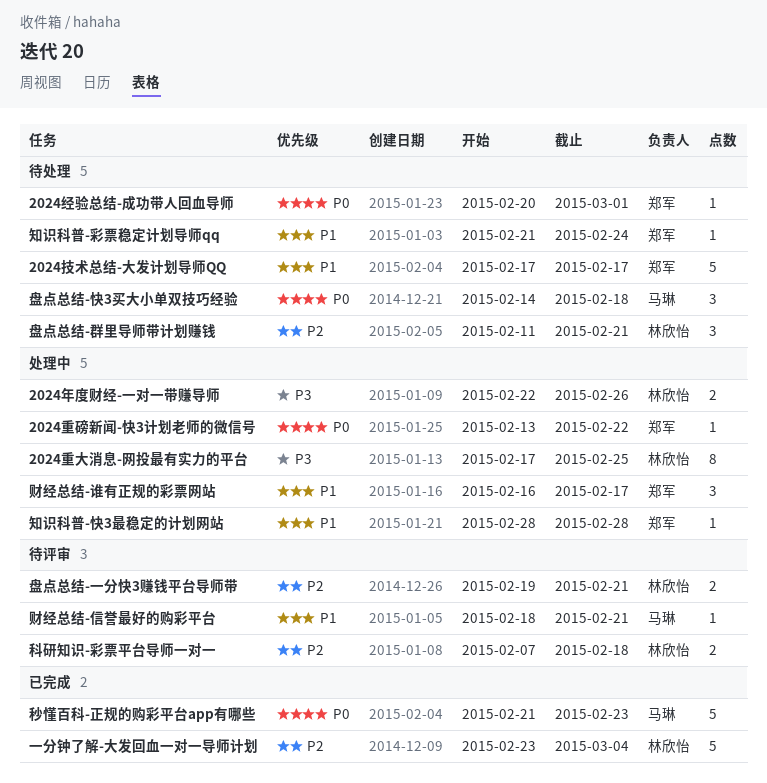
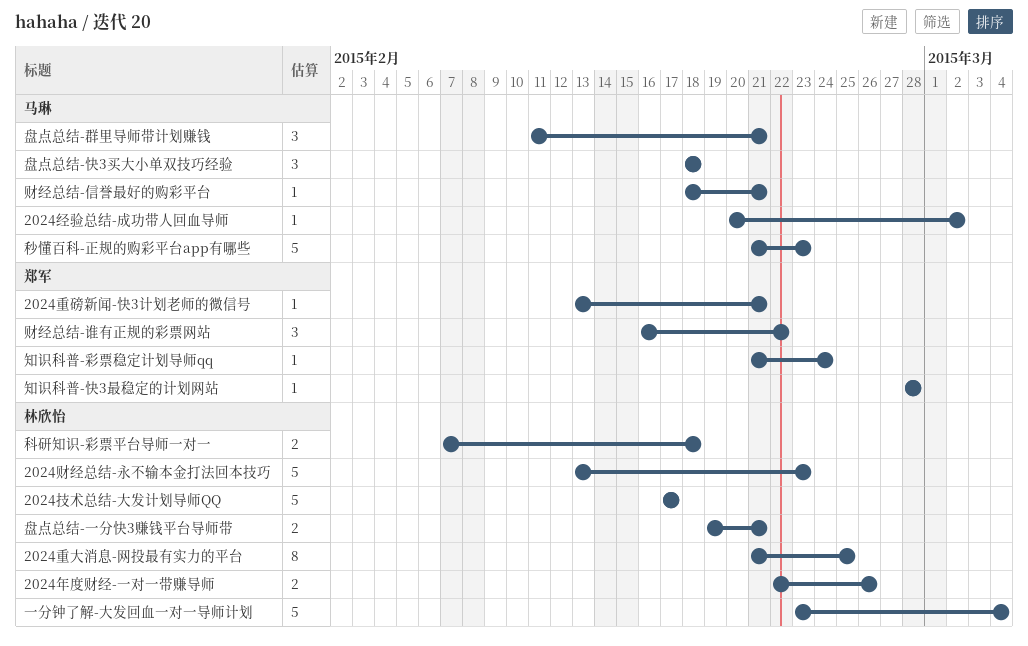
2024技术总结-大发计划导师QQ, owner: 郑军 -> 林欣怡
2024经验总结-成功带人回血导师, owner: 郑军 -> 马琳
2024经验总结-成功带人回血导师, due: Mar 1 -> Mar 2
2024财经总结-永不输本金打法回本技巧: none -> present
2024重大消息-网投最有实力的平台, start: Feb 17 -> Feb 21
2024重磅新闻-快3计划老师的微信号, due: Feb 22 -> Feb 21
盘点总结-快3买大小单双技巧经验, start: Feb 14 -> Feb 18
盘点总结-群里导师带计划赚钱, owner: 林欣怡 -> 马琳
财经总结-谁有正规的彩票网站, due: Feb 17 -> Feb 22

